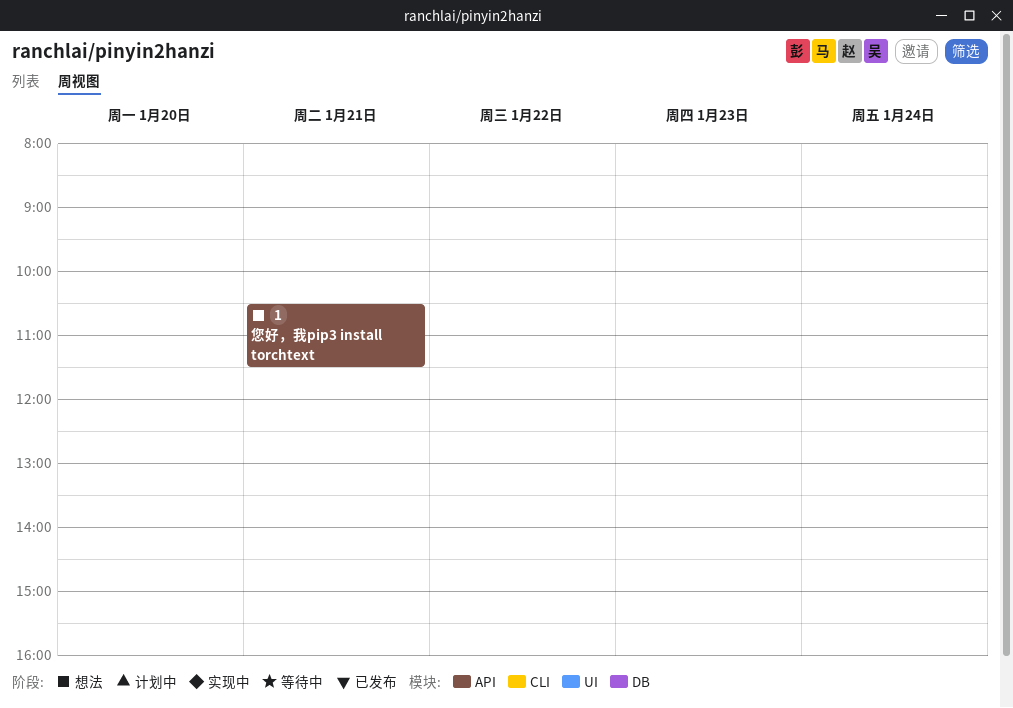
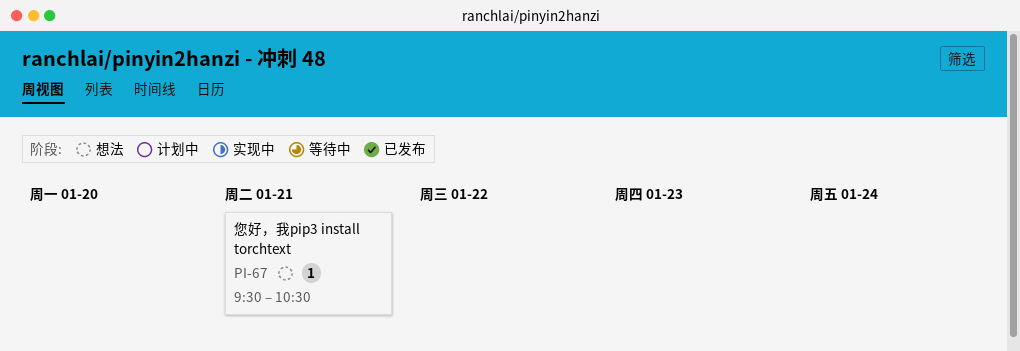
您好，我pip3 install torchtext, begins: 10:30 -> 09:30
您好，我pip3 install torchtext, ends: 11:30 -> 10:30

